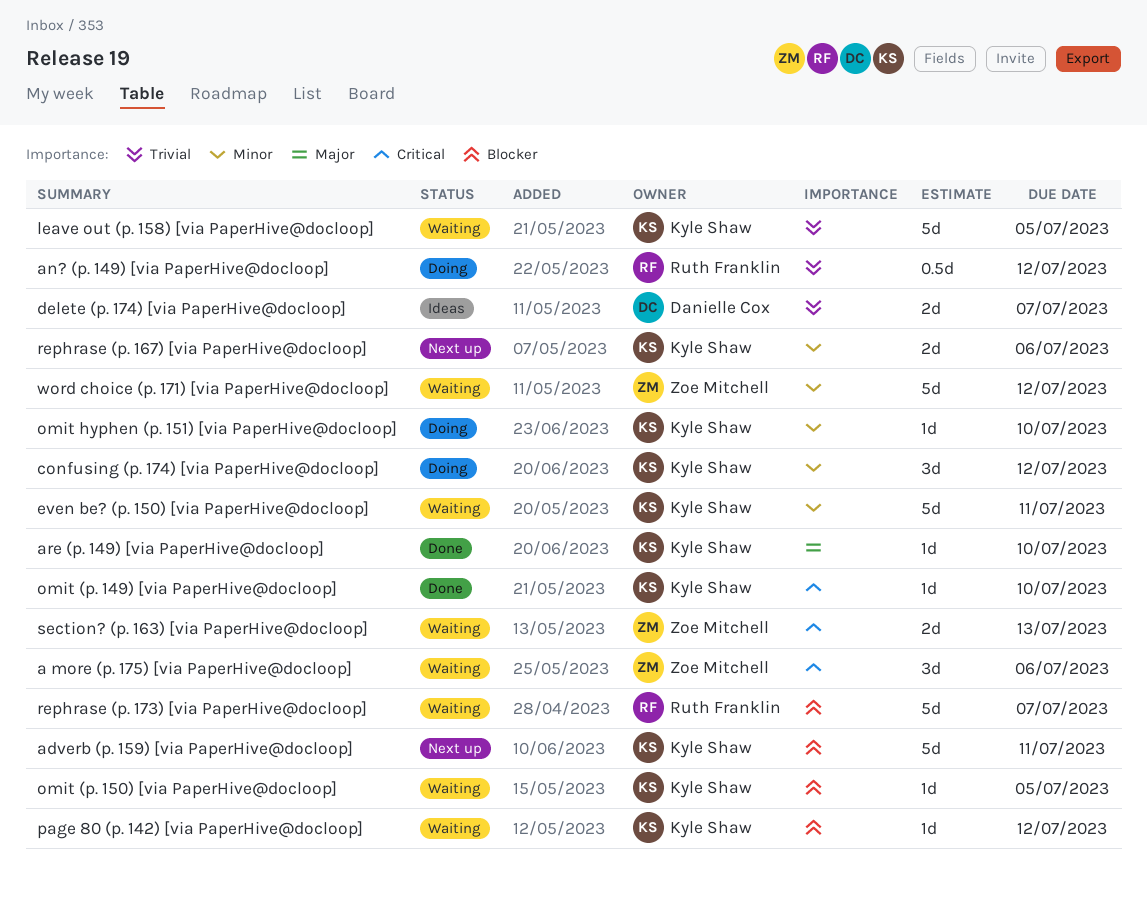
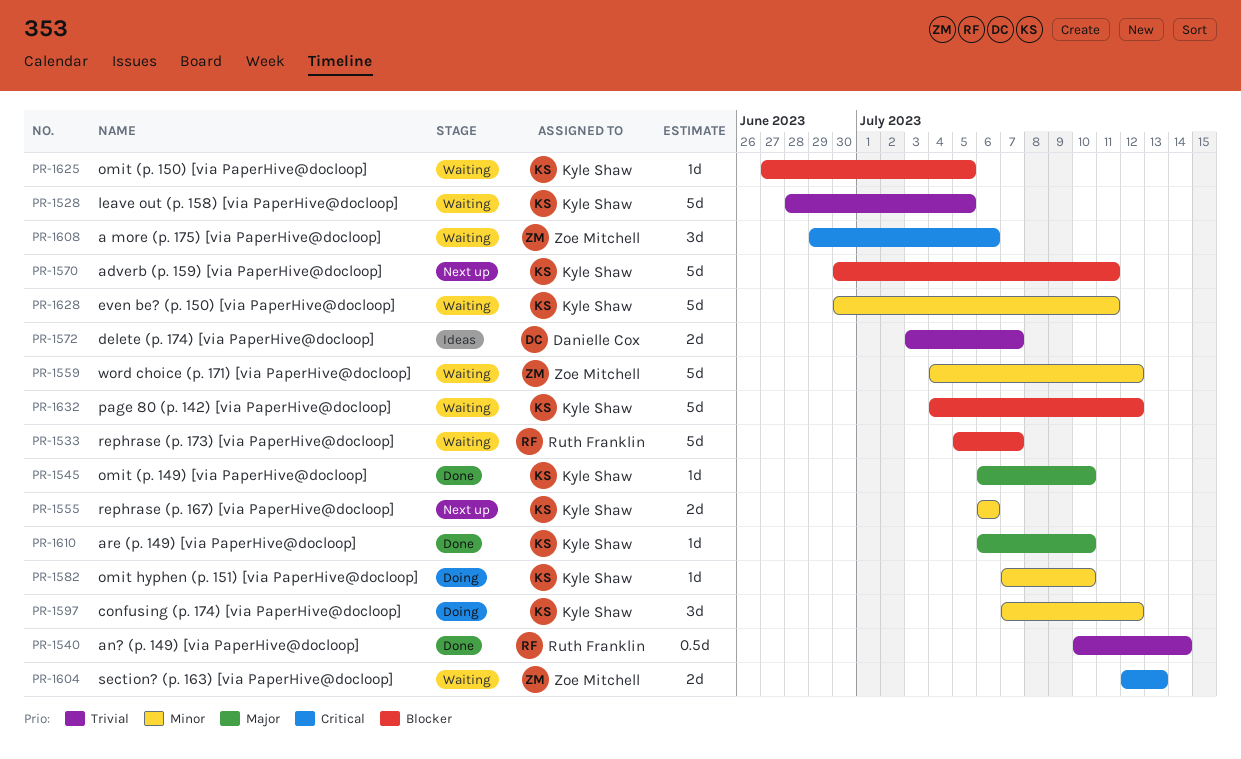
an? (p. 149) [via PaperHive@docloop], status: Doing -> Done
an? (p. 149) [via PaperHive@docloop], due: Jul 12 -> Jul 14
omit (p. 149) [via PaperHive@docloop], priority: Critical -> Major
page 80 (p. 142) [via PaperHive@docloop], estimate: 1d -> 5d

